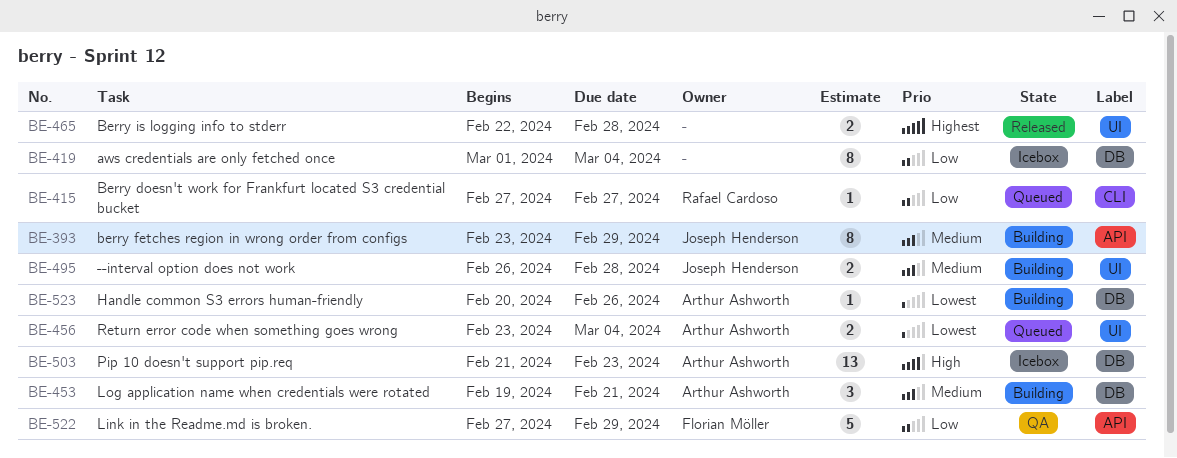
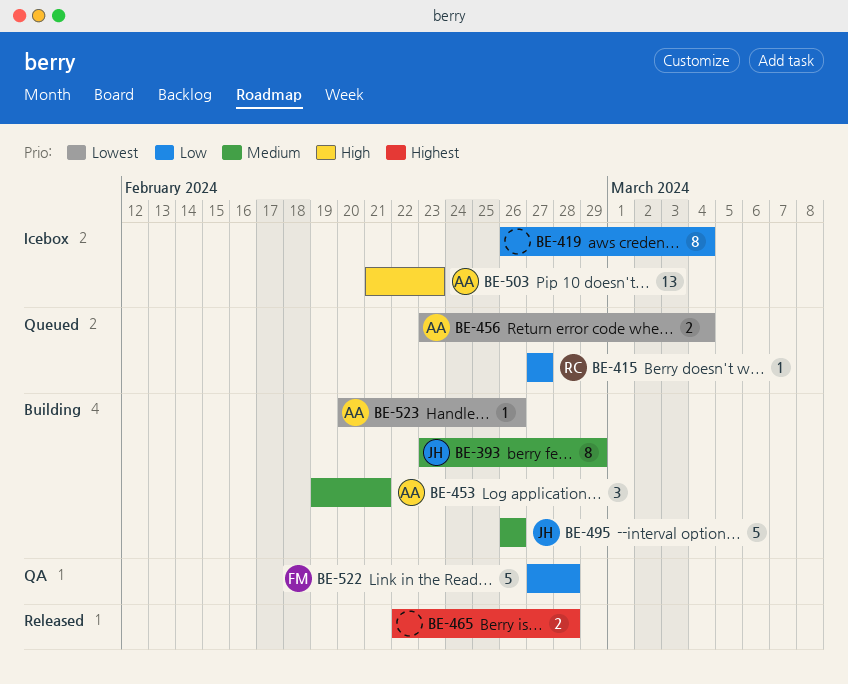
BE-419, start: Mar 1 -> Feb 26
BE-495, estimate: 2 -> 5
BE-495, due: Feb 28 -> Feb 26
BE-522, due: Feb 29 -> Feb 28

